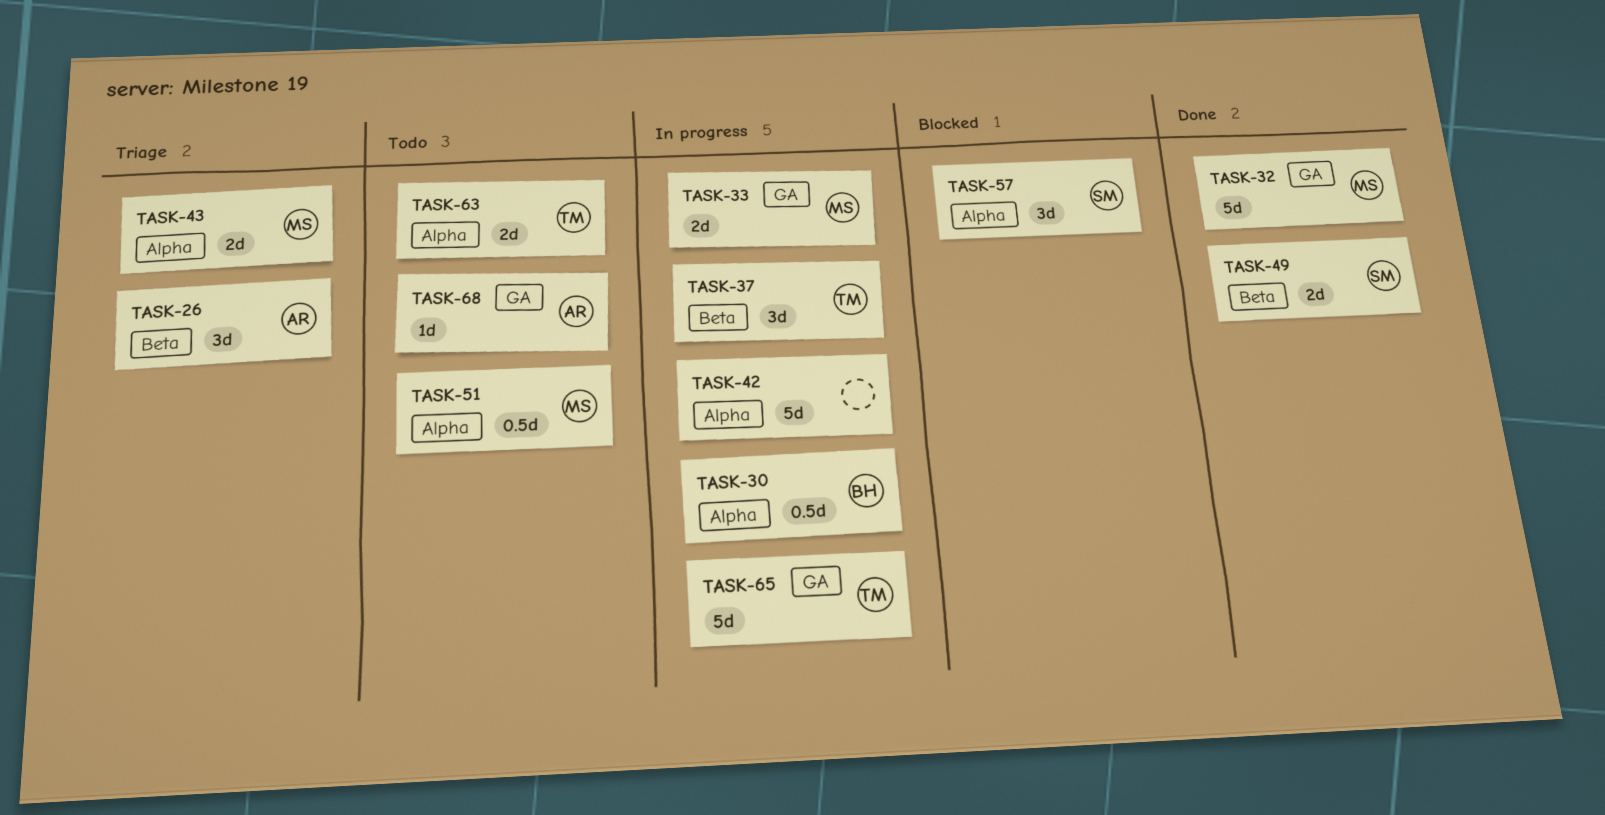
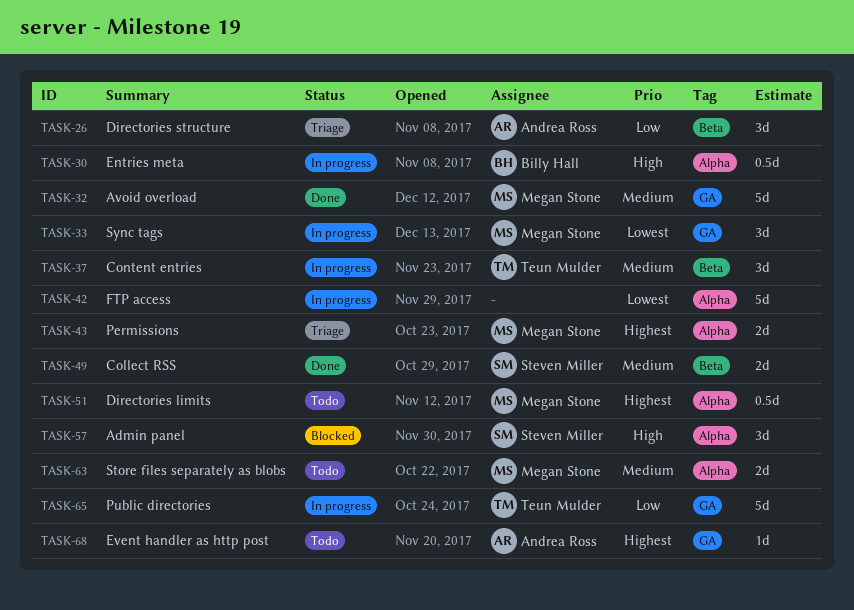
TASK-33, estimate: 2d -> 3d
TASK-63, owner: Teun Mulder -> Megan Stone

